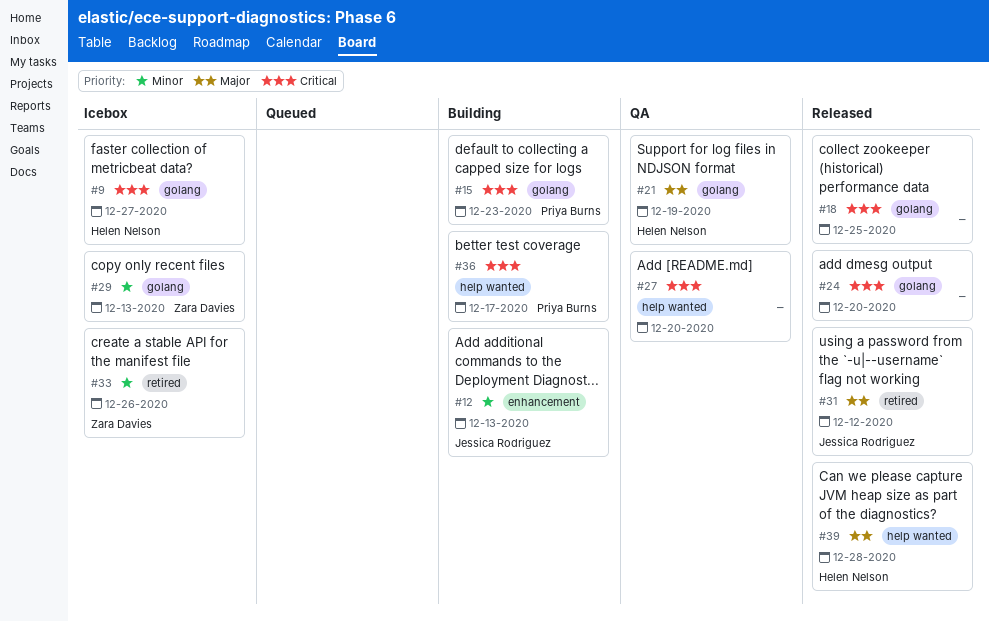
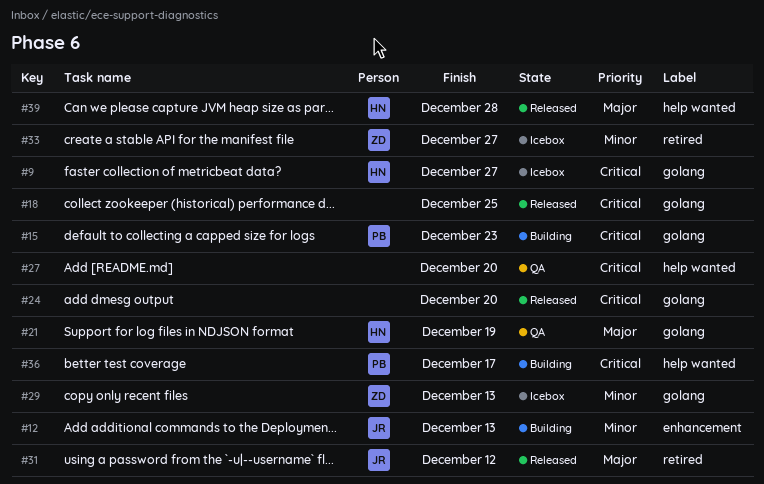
#33, due: Dec 26 -> Dec 27

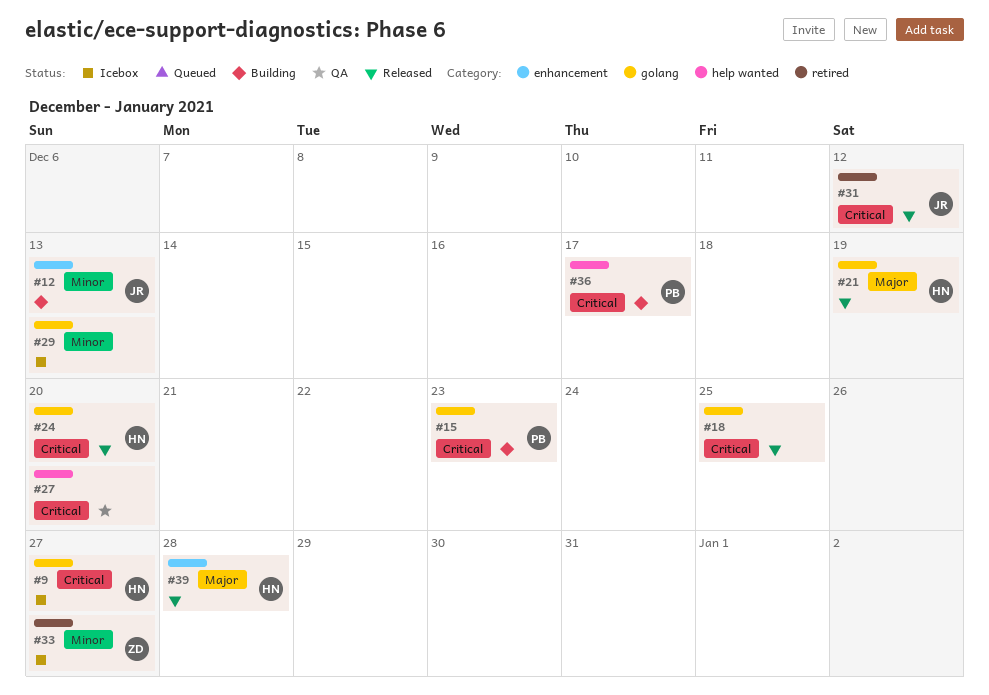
#21, status: QA -> Released
#24, owner: none -> HN
#29, owner: ZD -> none
#31, priority: Major -> Critical
#39, label: help wanted -> enhancement

